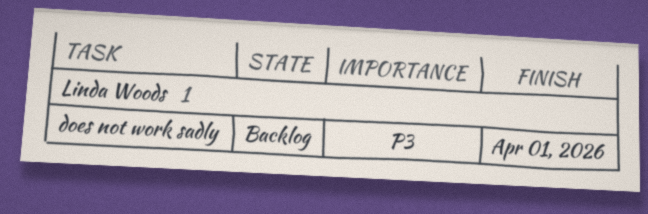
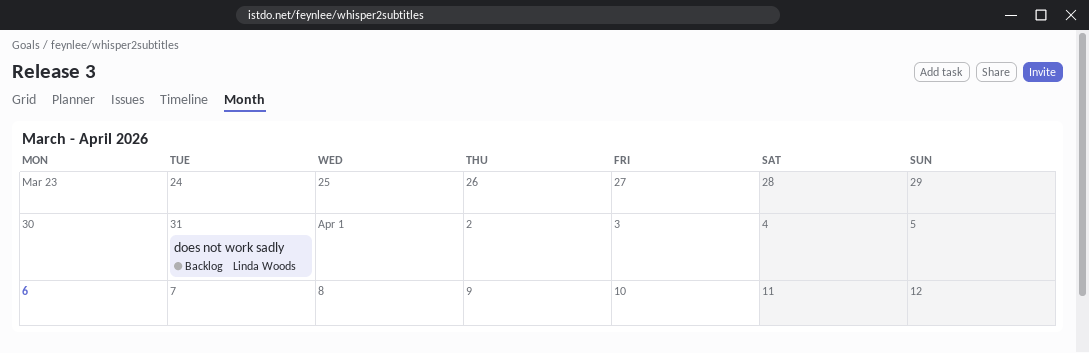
does not work sadly, due: Apr 1 -> Mar 31

